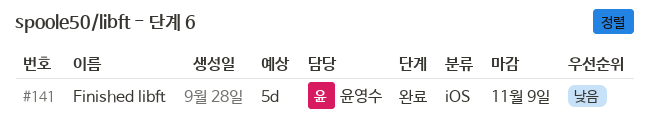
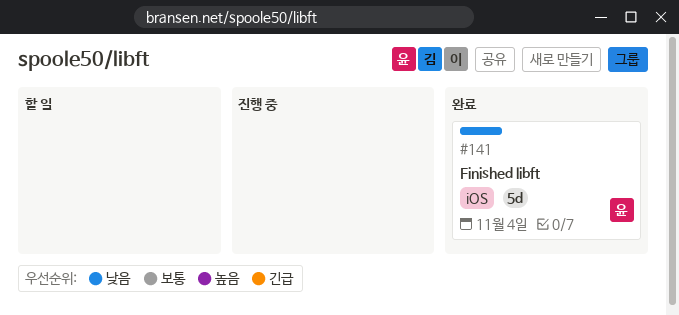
#141, due: Nov 9 -> Nov 4

